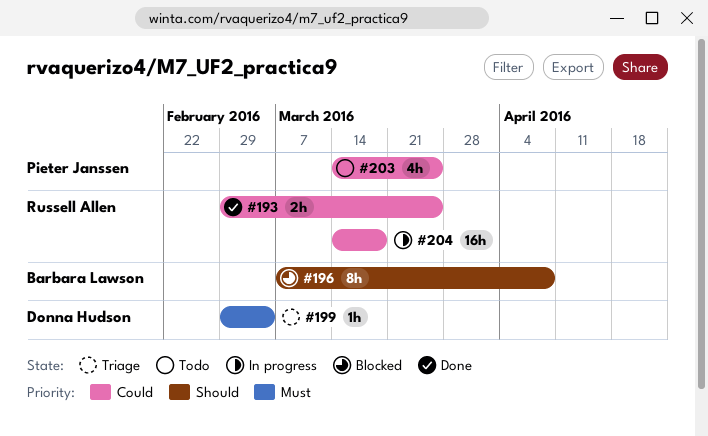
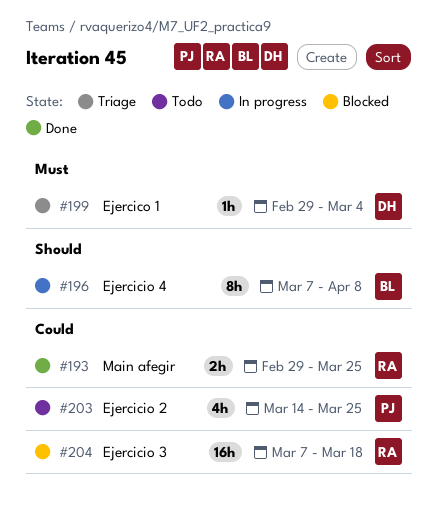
#196, status: Blocked -> In progress
#204, status: In progress -> Blocked
#204, start: Mar 14 -> Mar 7

